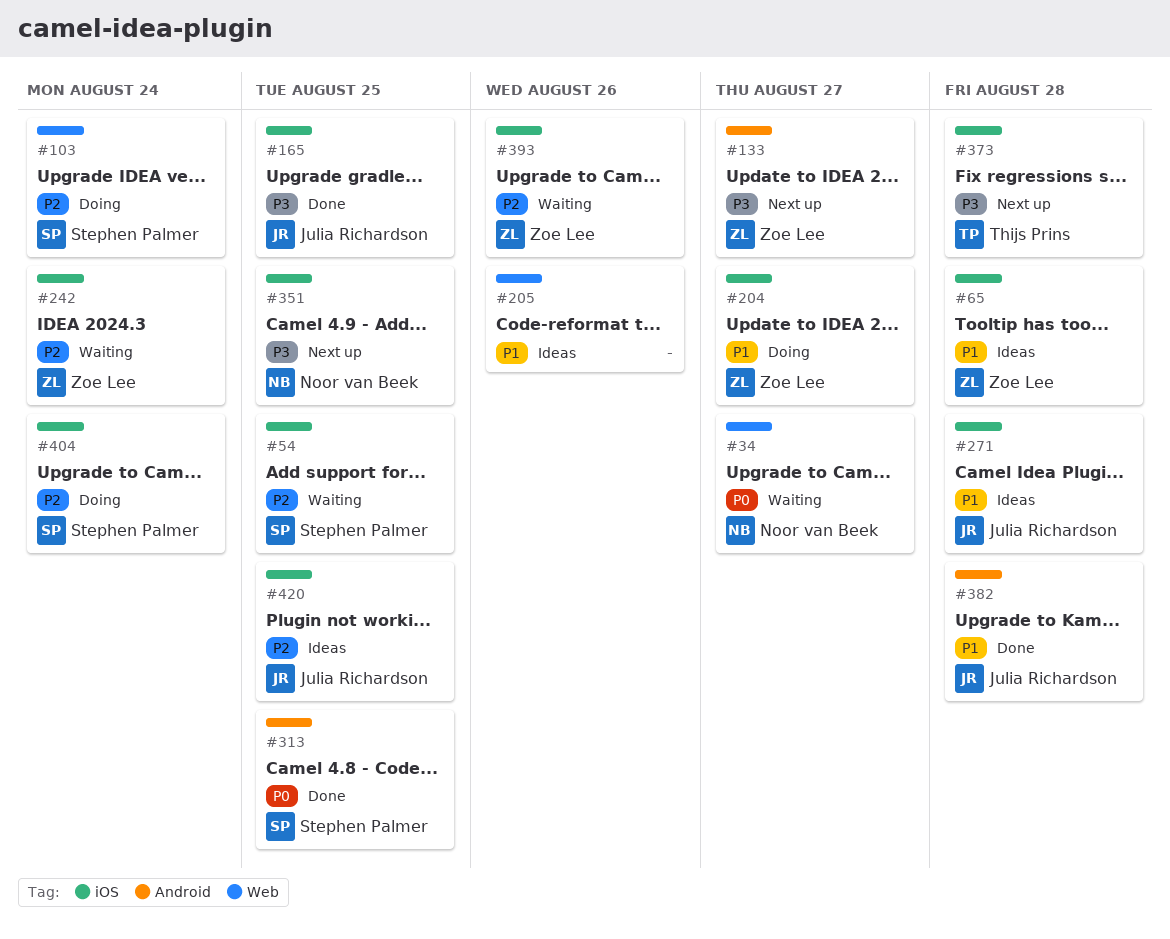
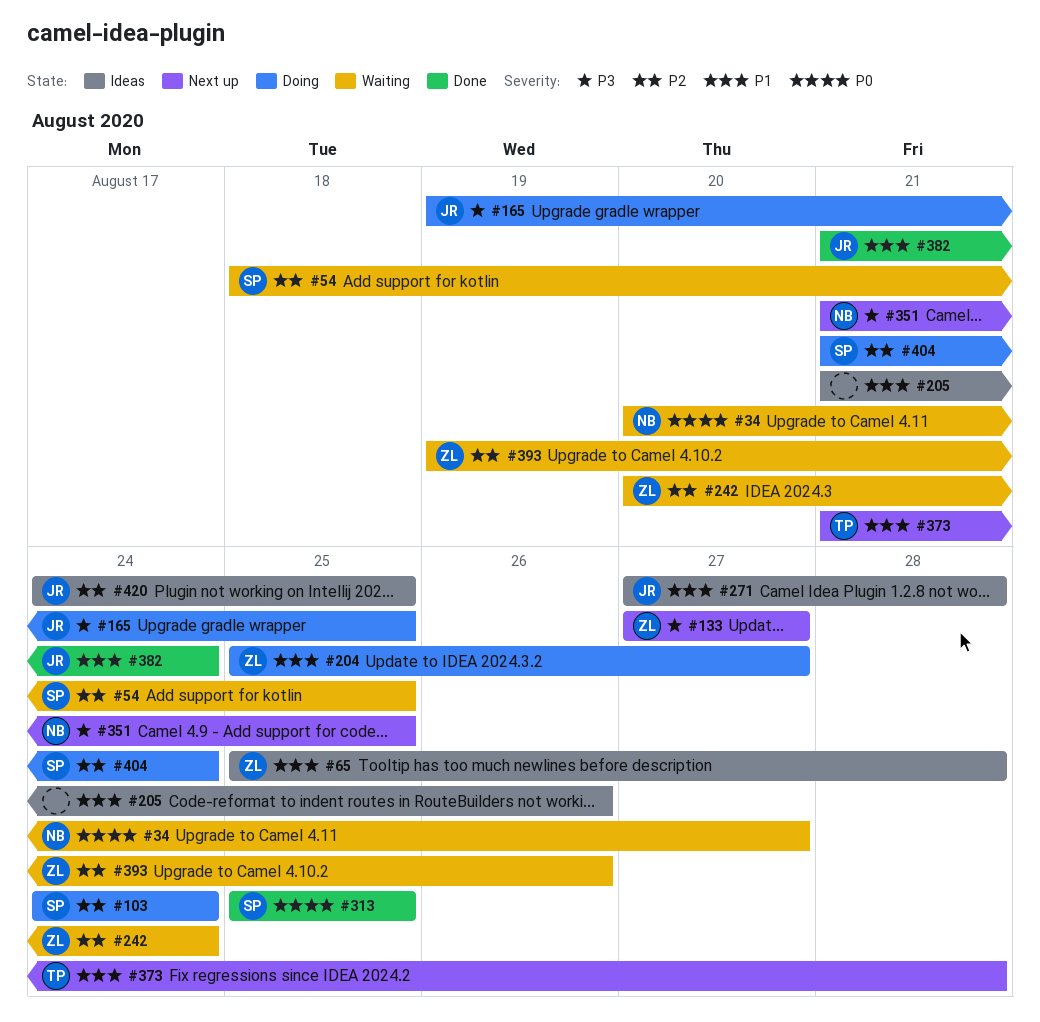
#165, status: Done -> Doing
#373, priority: P3 -> P1
#382, due: Aug 28 -> Aug 24

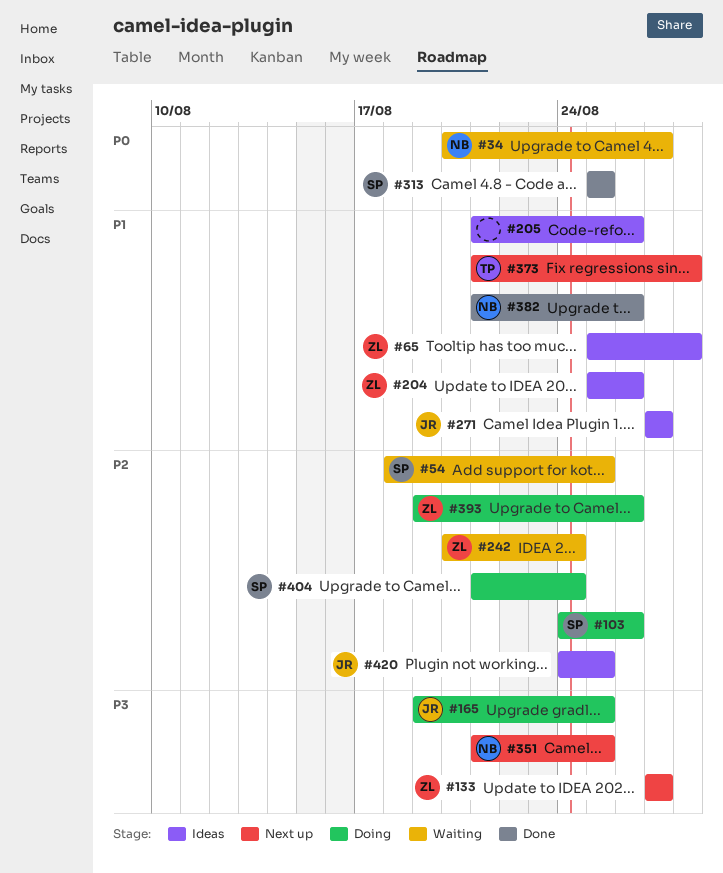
#103, due: Aug 24 -> Aug 26
#204, status: Doing -> Ideas
#204, due: Aug 27 -> Aug 26
#271, due: Aug 28 -> Aug 27
#382, owner: JR -> NB
#382, due: Aug 24 -> Aug 26
#393, status: Waiting -> Doing

